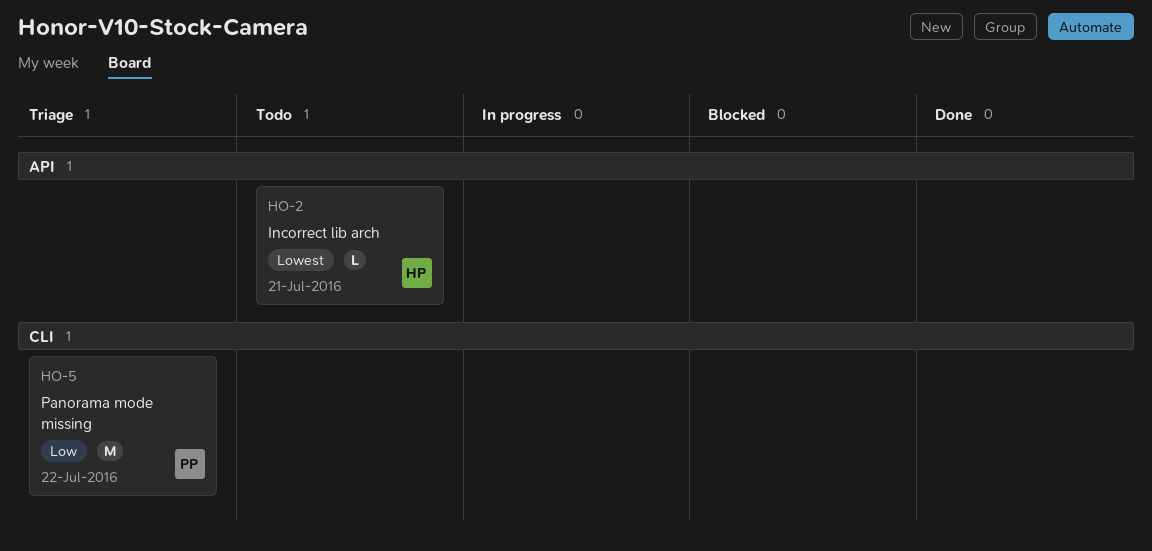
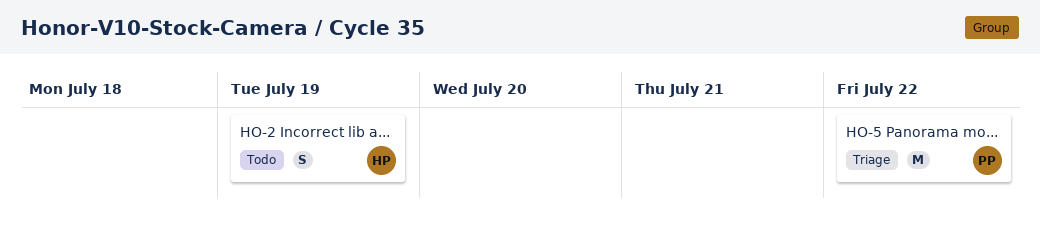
HO-2, estimate: L -> S
HO-2, due: Jul 21 -> Jul 19

